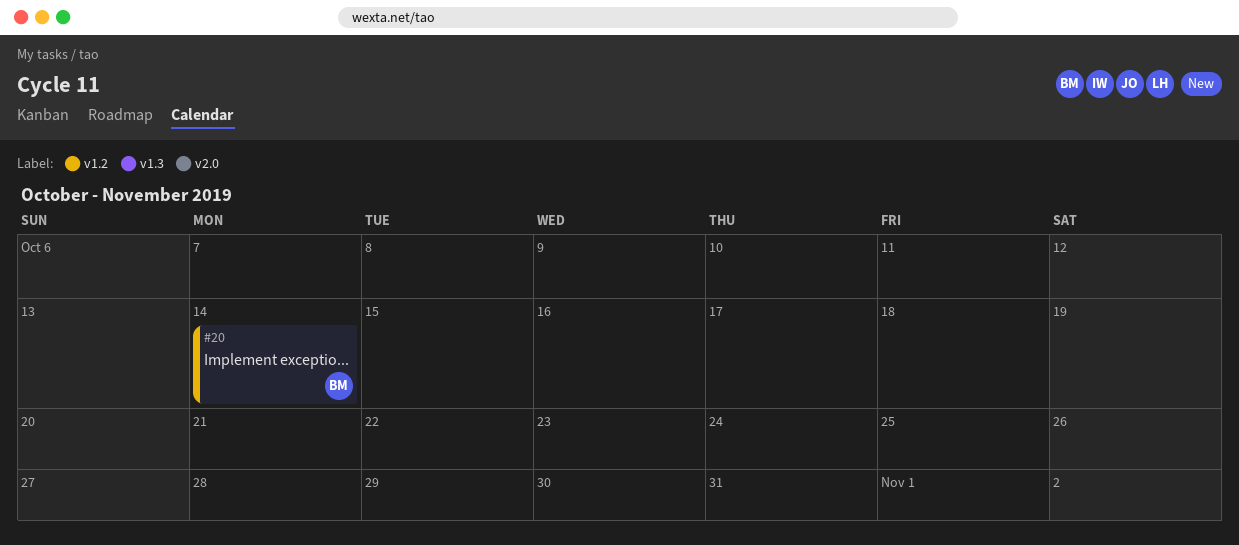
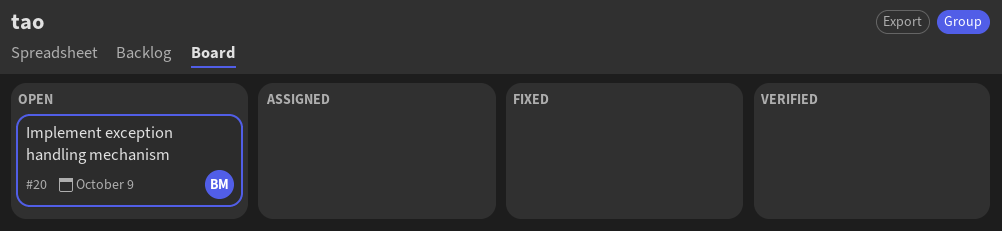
#20, due: Oct 14 -> Oct 9

